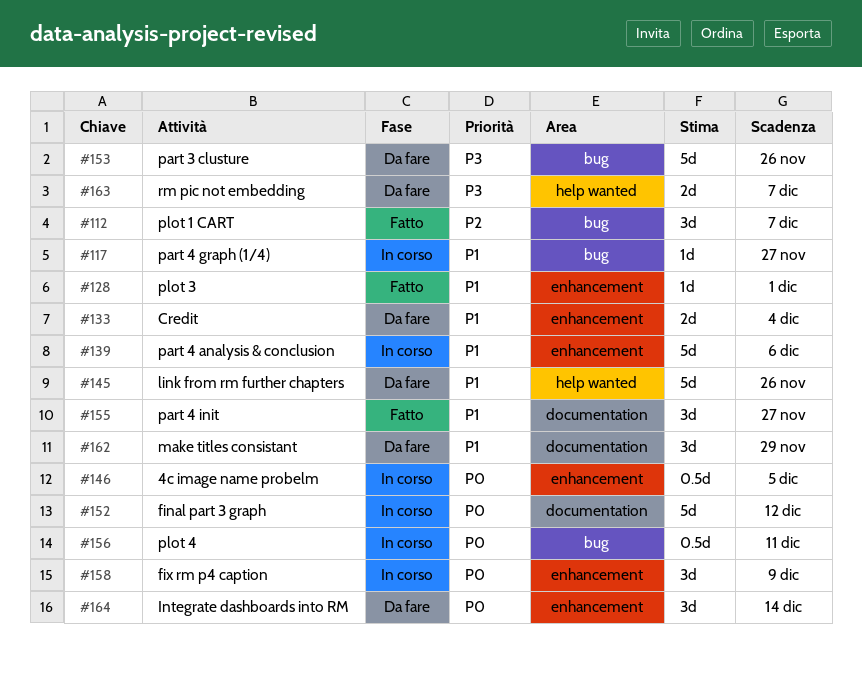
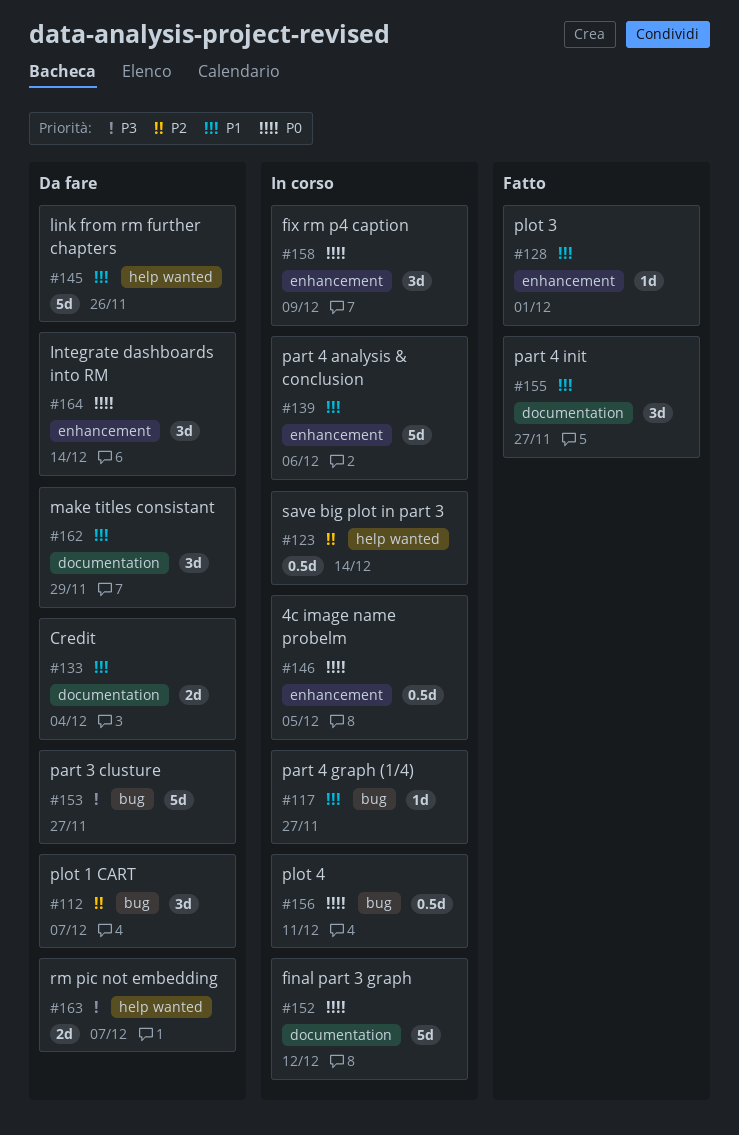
#112, status: Fatto -> Da fare
#123: none -> present
#133, label: enhancement -> documentation
#153, due: Nov 26 -> Nov 27

